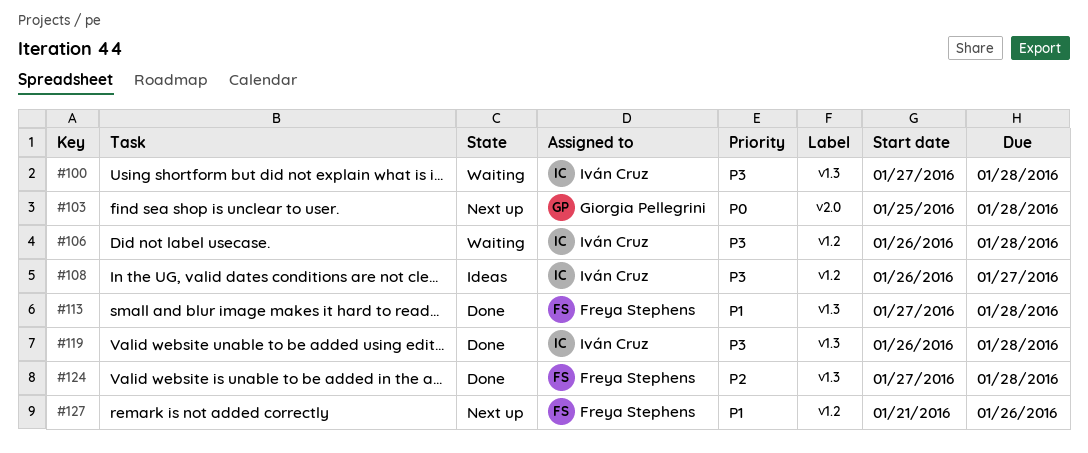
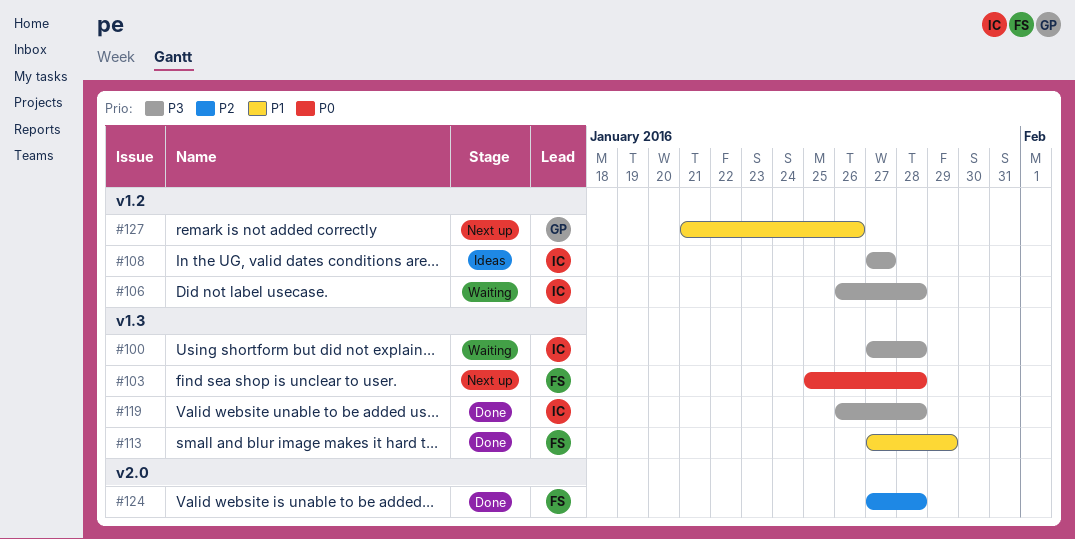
#103, owner: Giorgia Pellegrini -> Freya Stephens
#103, label: v2.0 -> v1.3
#108, start: Jan 26 -> Jan 27
#113, due: Jan 28 -> Jan 29
#124, label: v1.3 -> v2.0
#127, owner: Freya Stephens -> Giorgia Pellegrini

